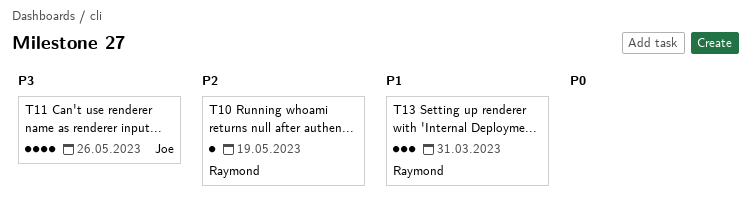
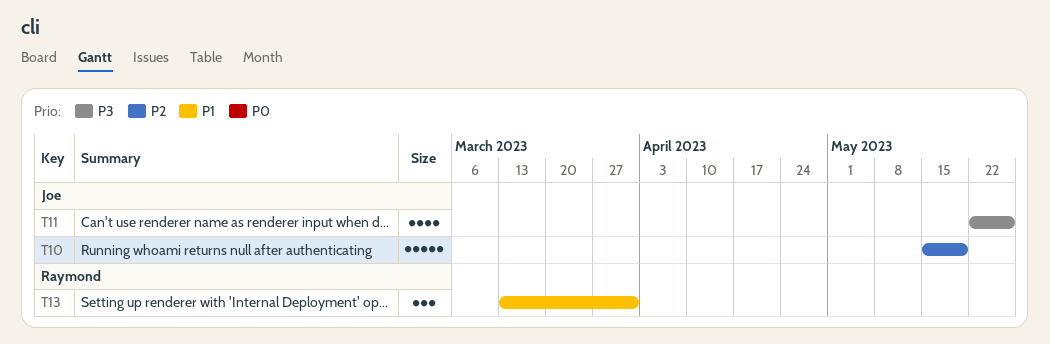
T10, owner: Raymond -> Joe
T10, estimate: 1 -> 5

